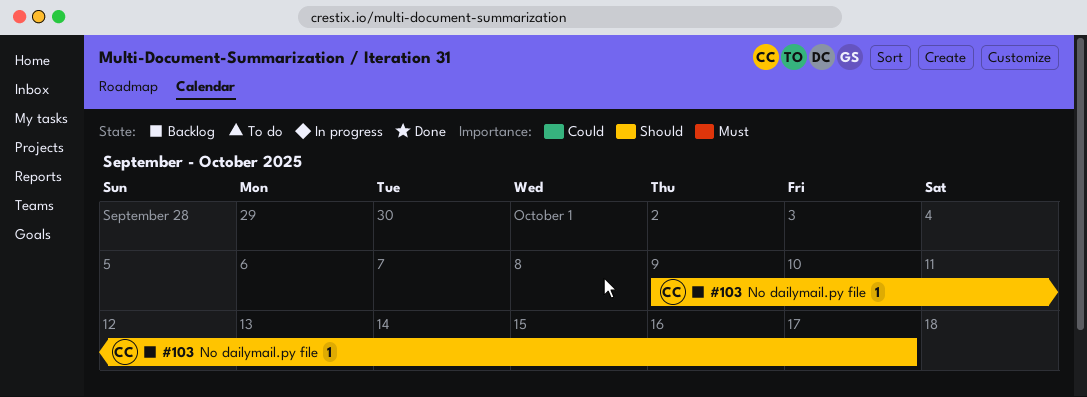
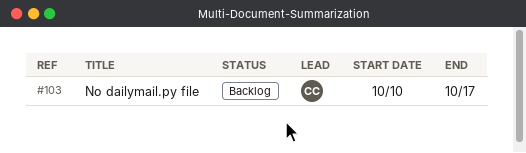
#103, start: Oct 9 -> Oct 10

